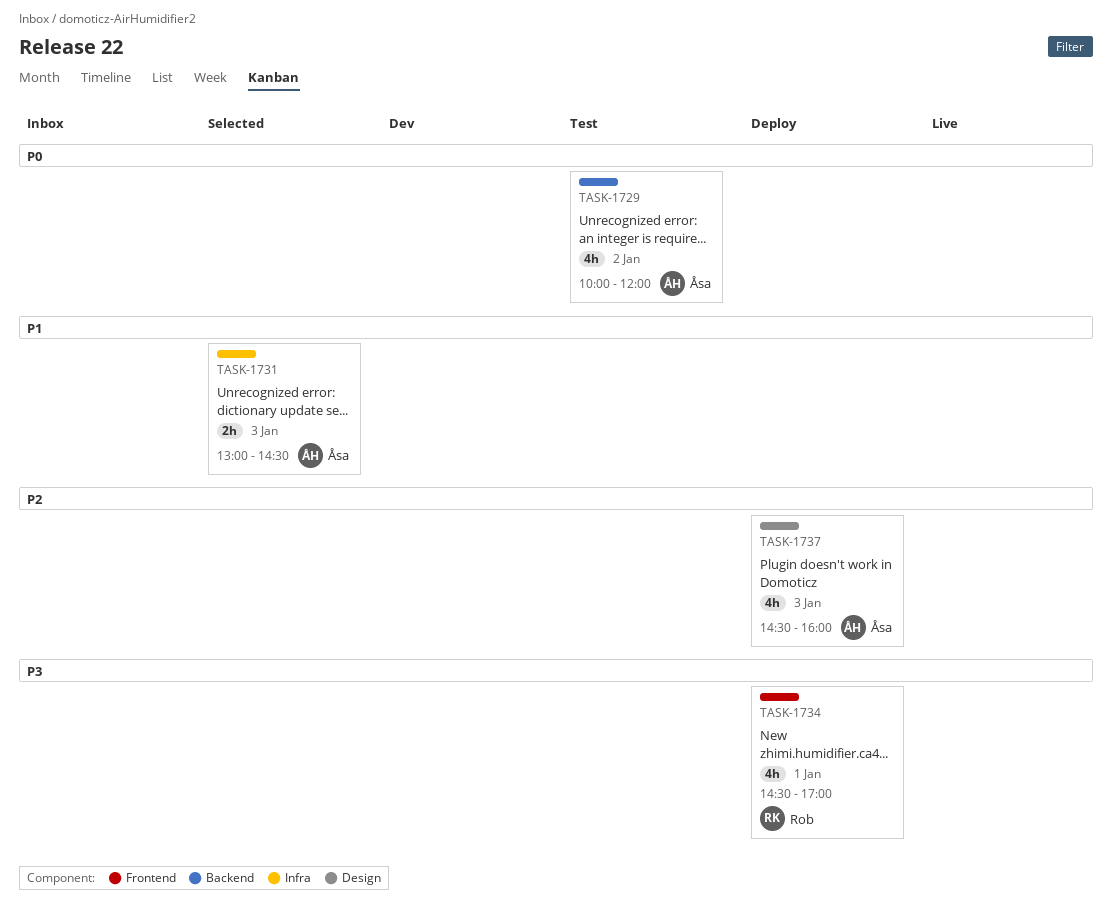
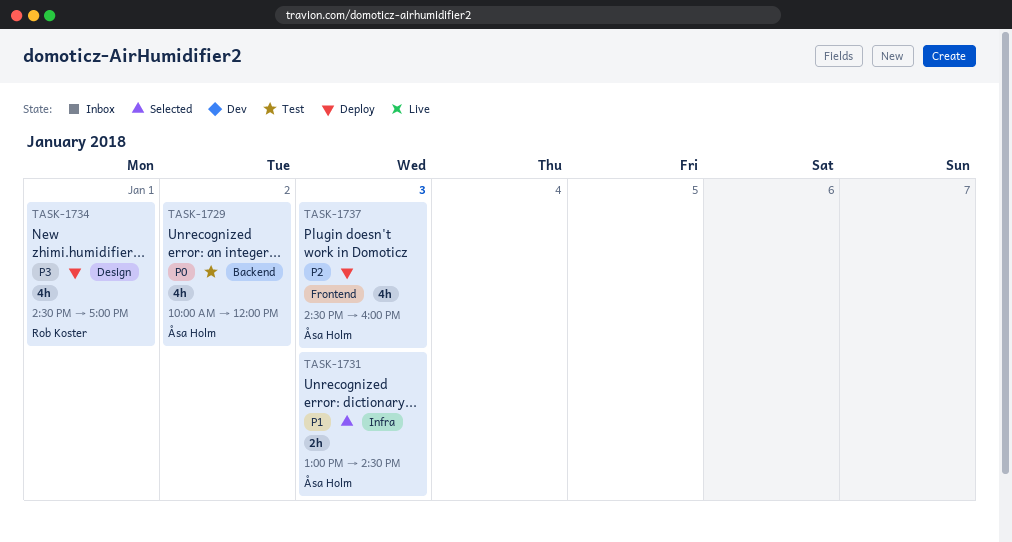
TASK-1734, label: Frontend -> Design
TASK-1737, label: Design -> Frontend

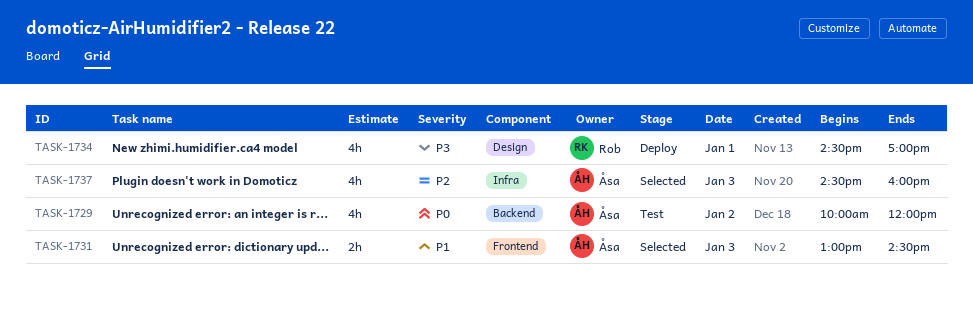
TASK-1731, label: Infra -> Frontend
TASK-1737, status: Deploy -> Selected
TASK-1737, label: Frontend -> Infra

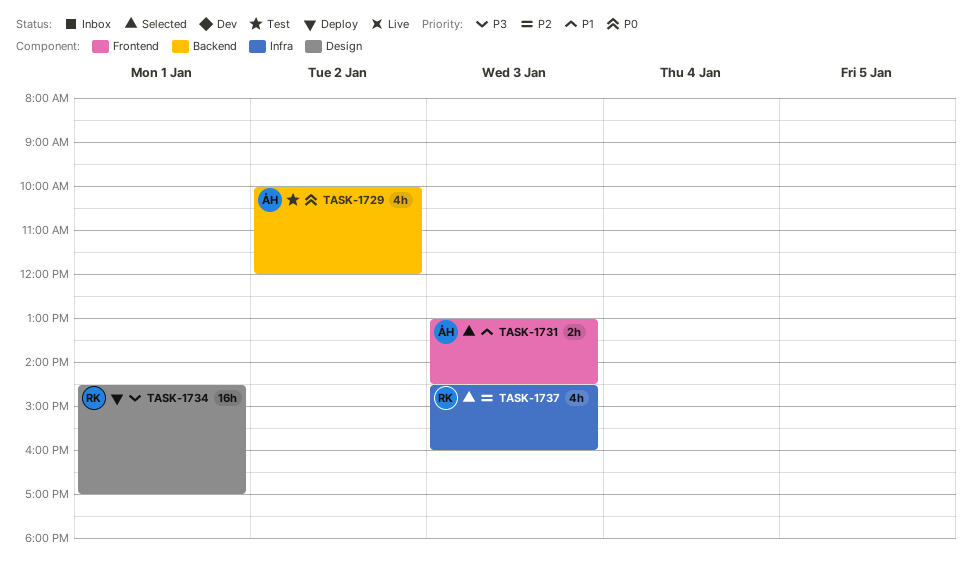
TASK-1734, estimate: 4h -> 16h
TASK-1737, owner: Åsa -> Rob

